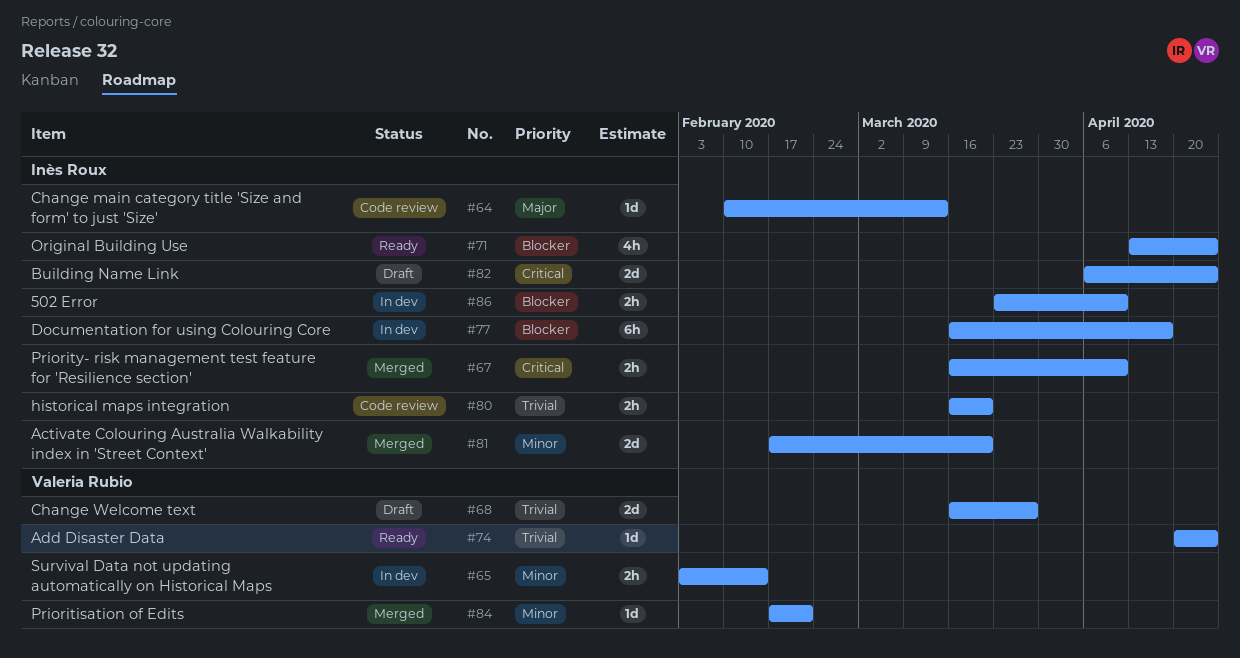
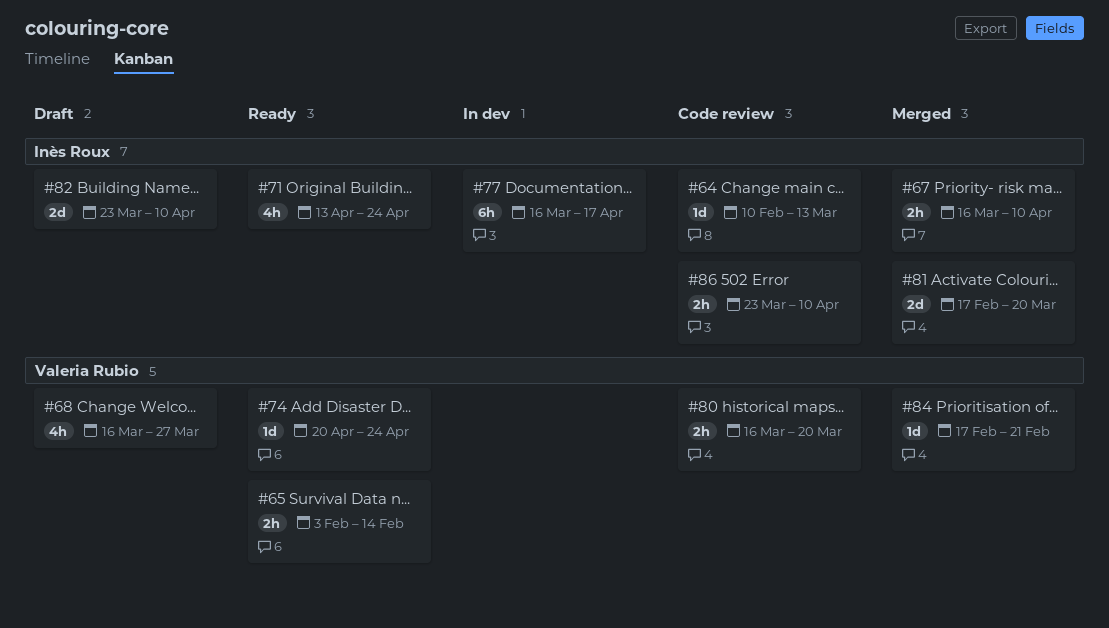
#65, status: In dev -> Ready
#68, estimate: 2d -> 4h
#80, owner: Inès Roux -> Valeria Rubio
#82, start: Apr 6 -> Mar 23
#82, due: Apr 24 -> Apr 10
#86, status: In dev -> Code review

